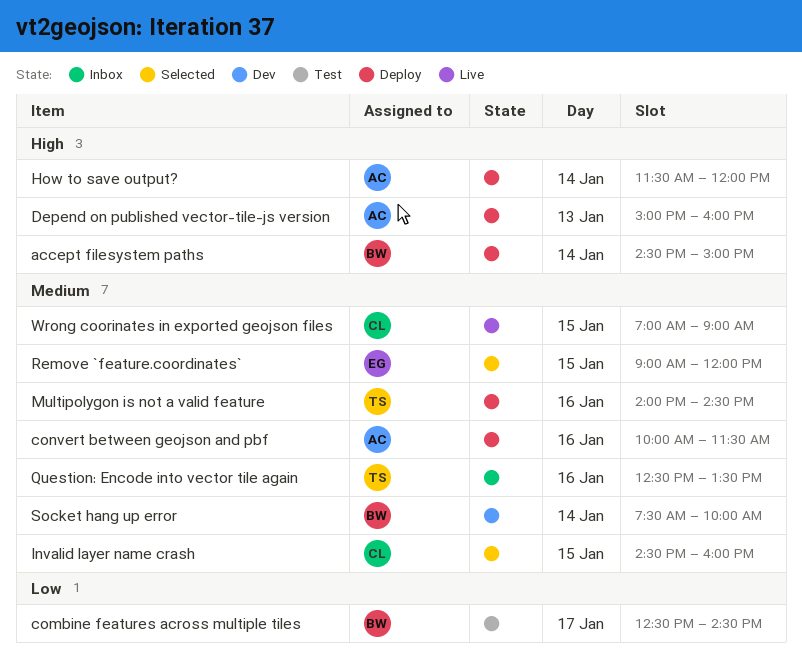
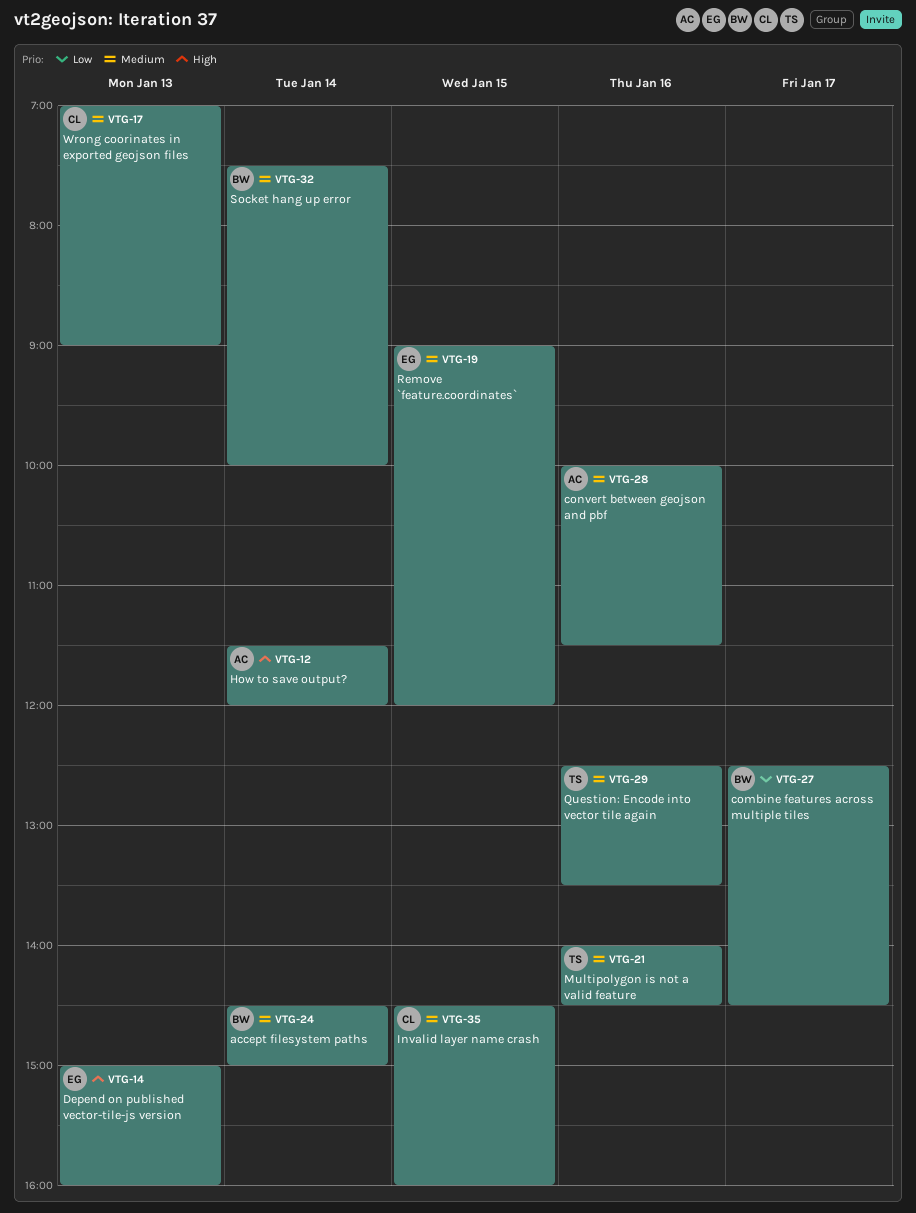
accept filesystem paths, priority: High -> Medium
Depend on published vector-tile-js version, owner: AC -> EG
Wrong coorinates in exported geojson files, day: Jan 15 -> Jan 13

